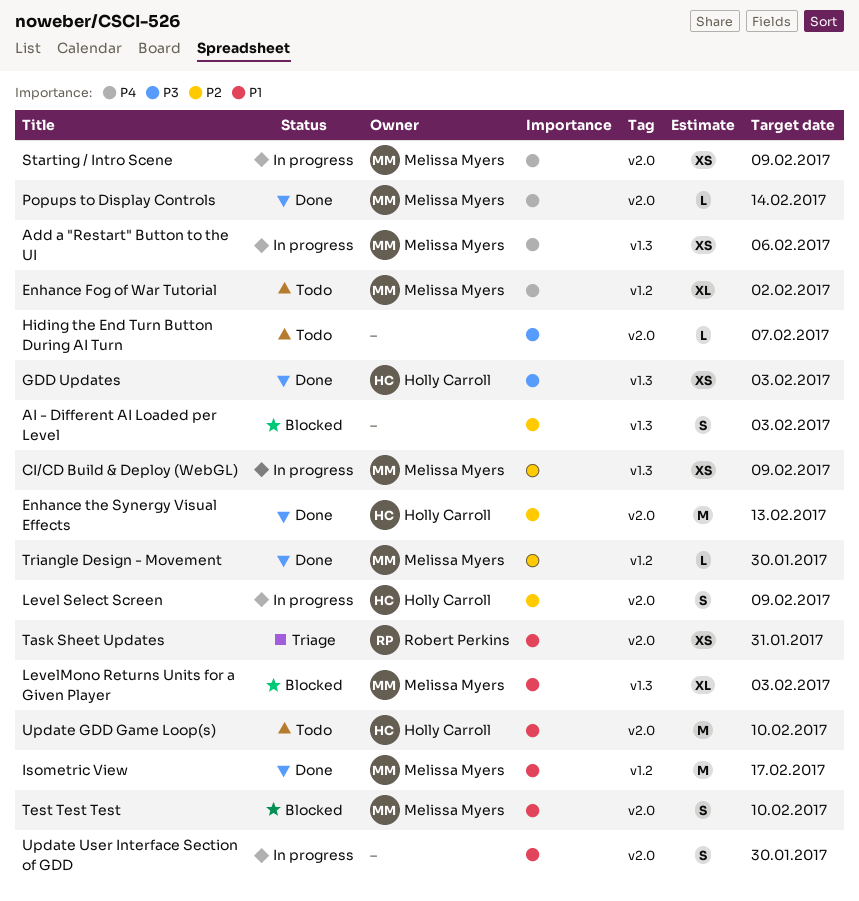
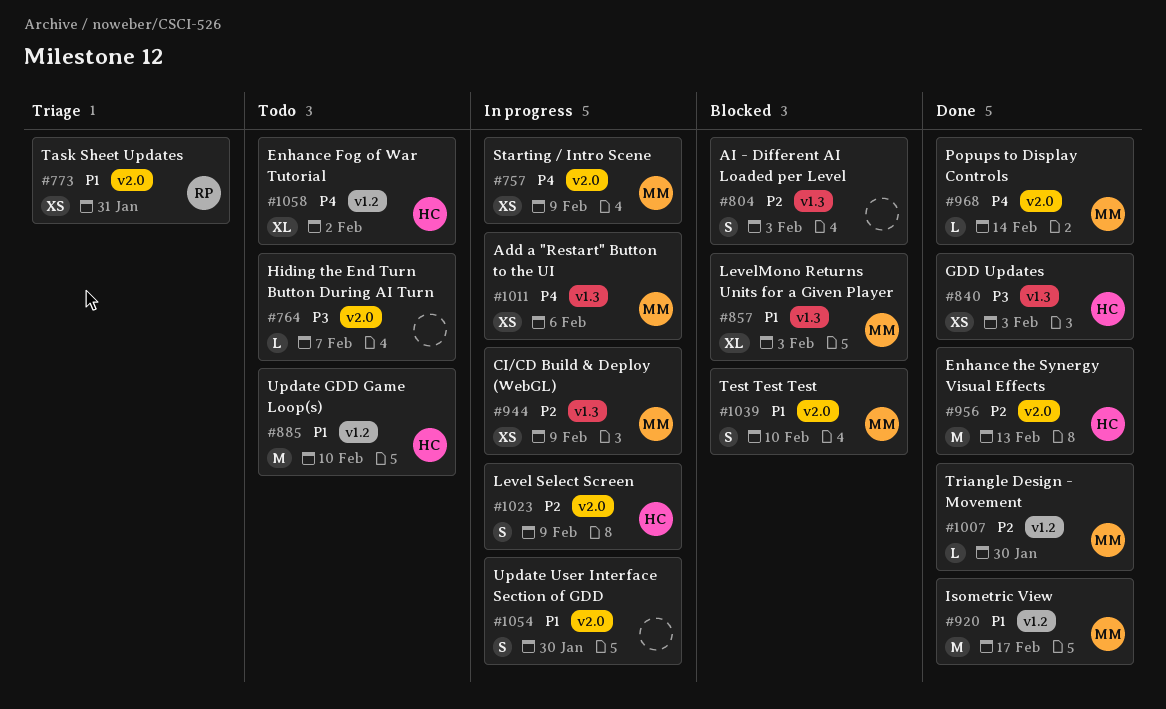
Enhance Fog of War Tutorial, owner: Melissa Myers -> Holly Carroll
Update GDD Game Loop(s), label: v2.0 -> v1.2

